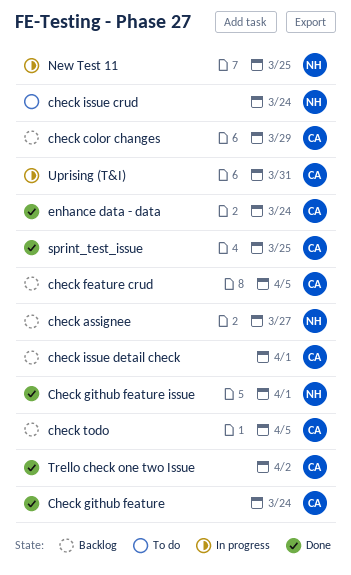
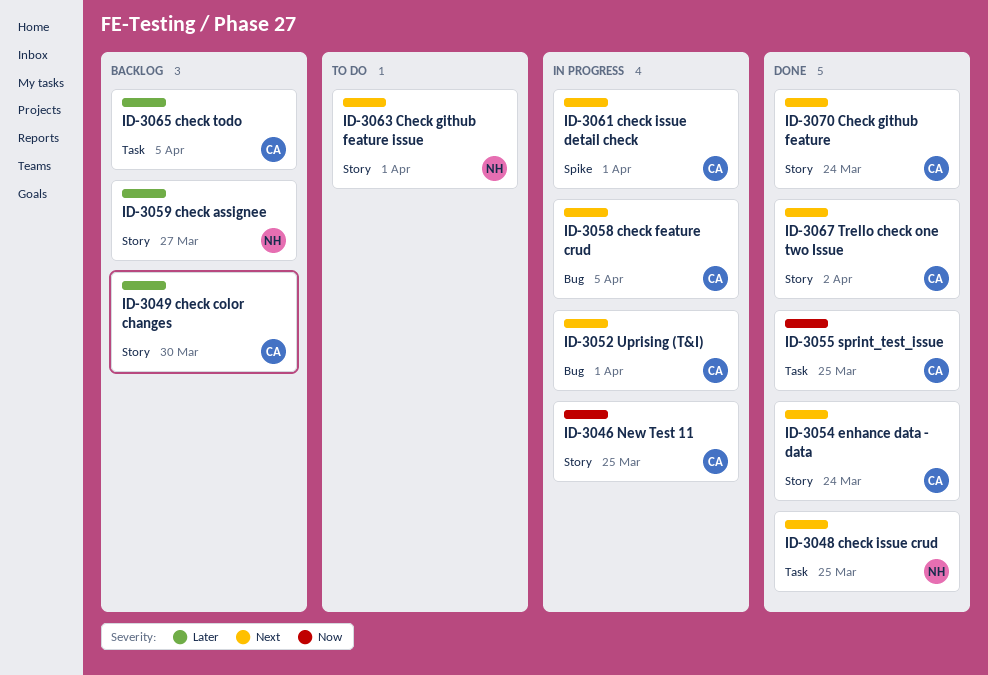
check color changes, due: Mar 29 -> Mar 30
check feature crud, status: Backlog -> In progress
Check github feature issue, status: Done -> To do
check issue crud, status: To do -> Done
check issue crud, due: Mar 24 -> Mar 25
check issue detail check, status: Backlog -> In progress
New Test 11, owner: NH -> CA
Uprising (T&I), due: Mar 31 -> Apr 1

